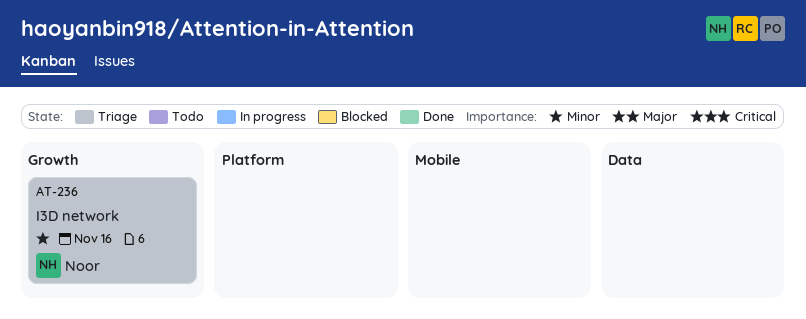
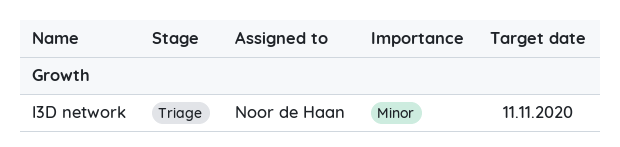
I3D network, due: Nov 16 -> Nov 11

